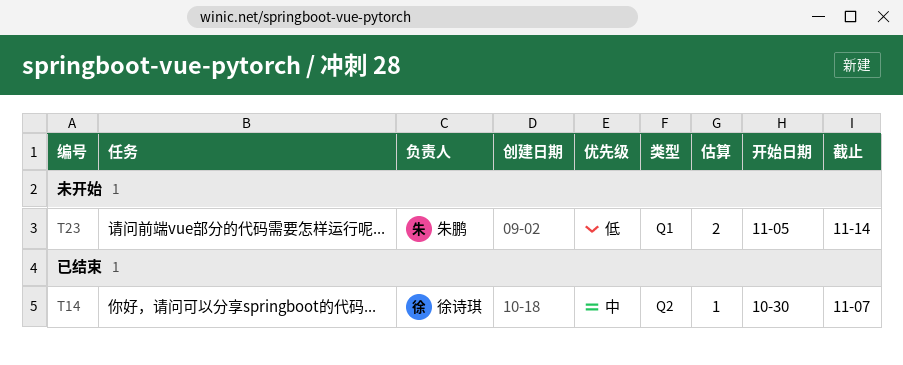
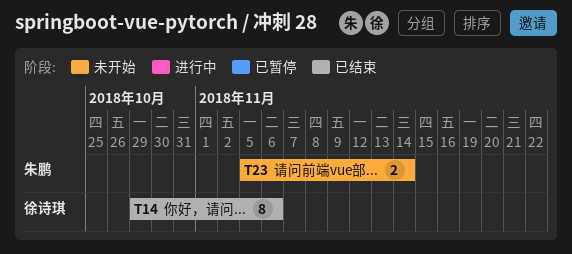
T14, estimate: 1 -> 8
T14, start: Oct 30 -> Oct 29
T14, due: Nov 7 -> Nov 6

